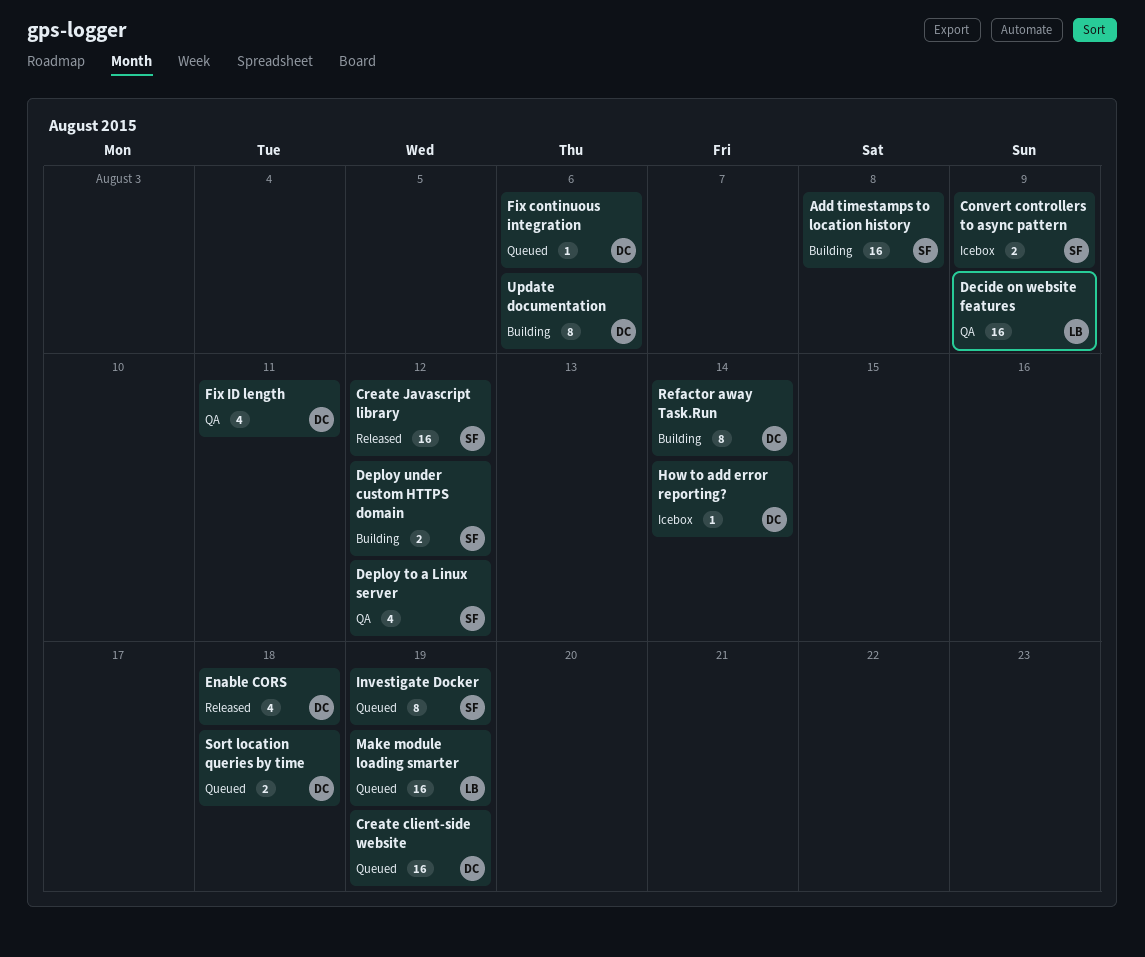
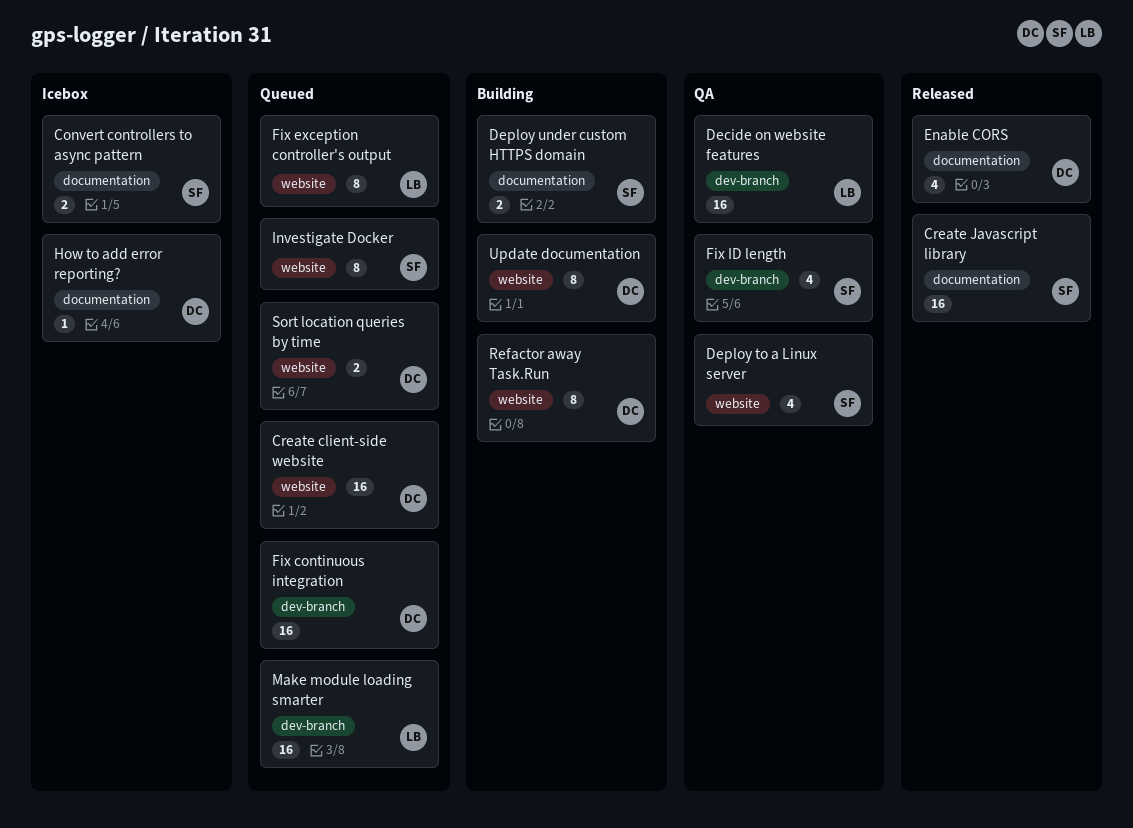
Add timestamps to location history: present -> none
Fix continuous integration, estimate: 1 -> 16
Fix exception controller's output: none -> present
Fix ID length, owner: DC -> SF

